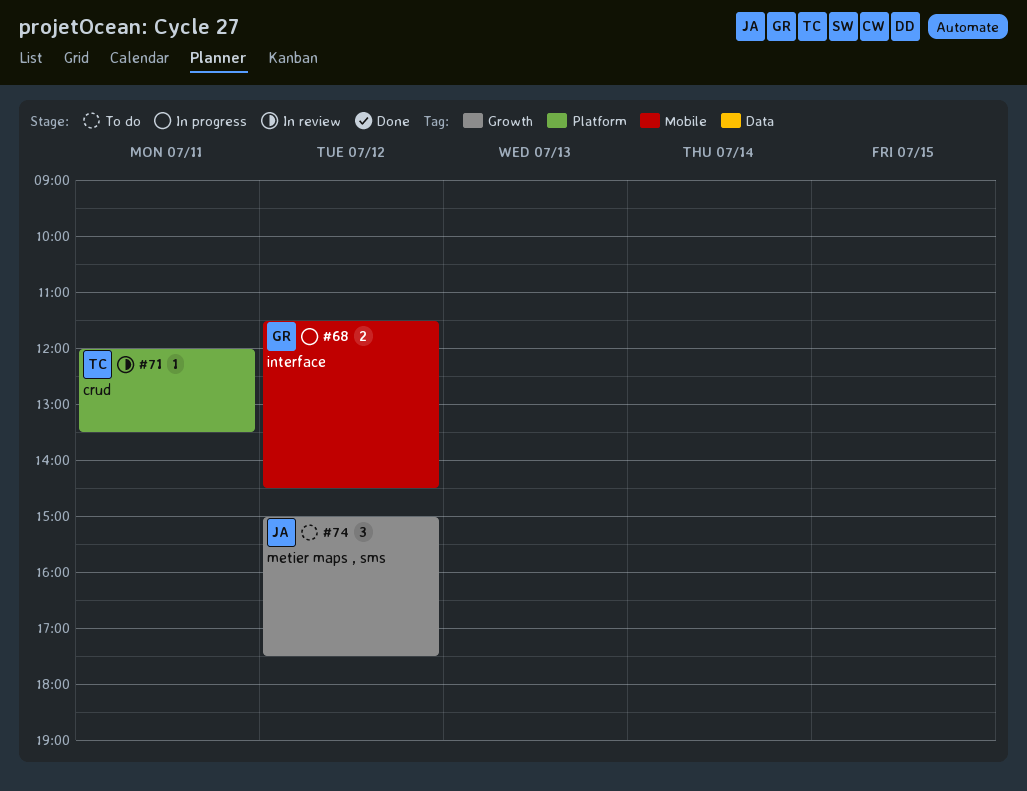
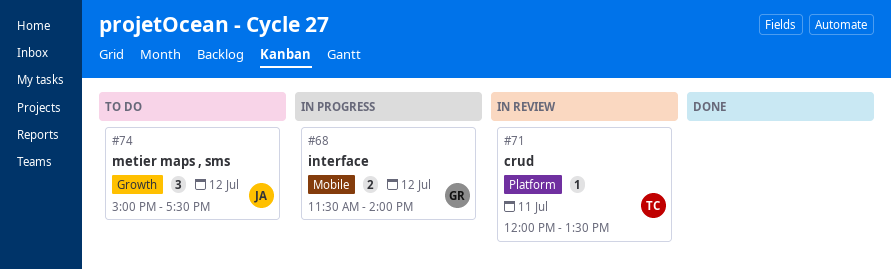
#68, ends: 14:30 -> 14:00

